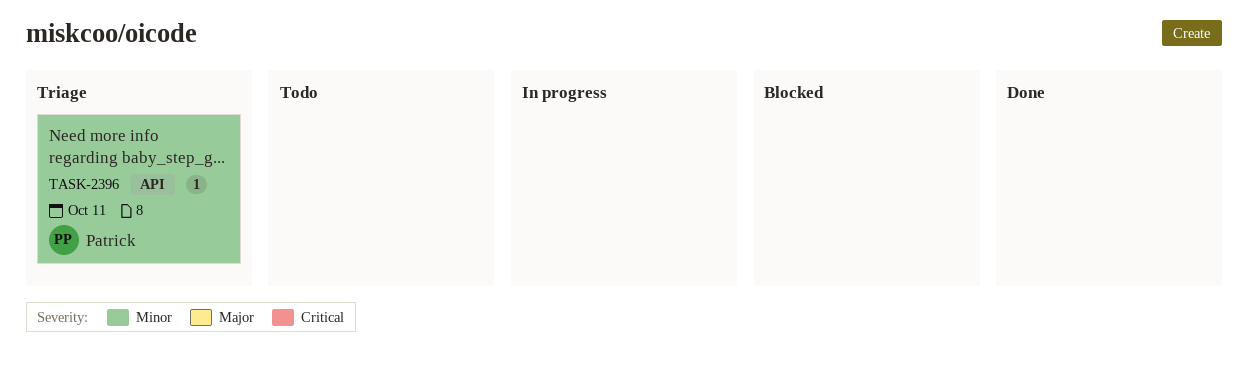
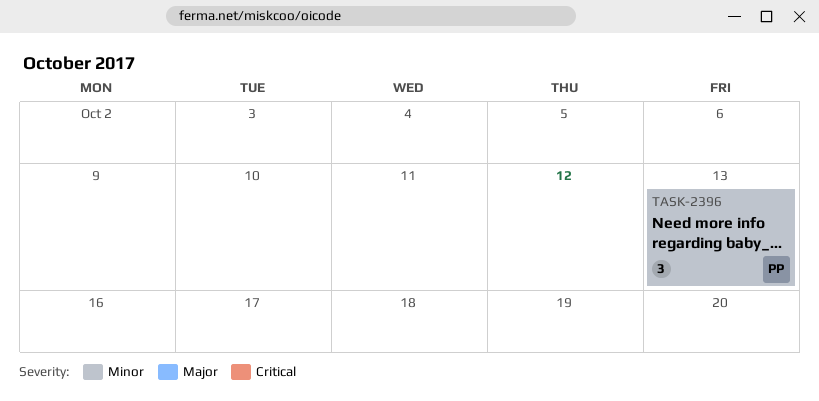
TASK-2396, estimate: 1 -> 3
TASK-2396, due: Oct 11 -> Oct 13

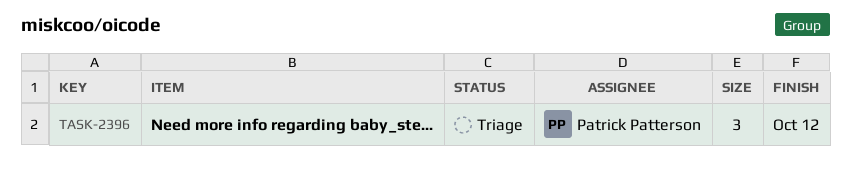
TASK-2396, due: Oct 13 -> Oct 12

